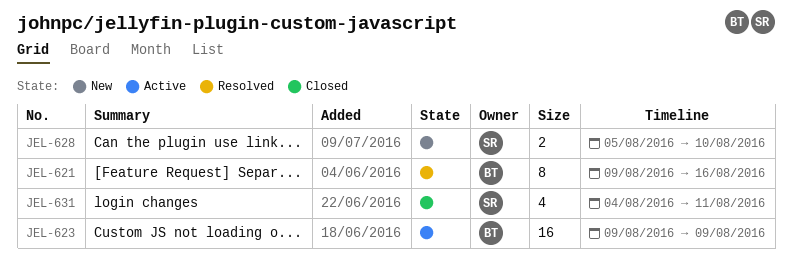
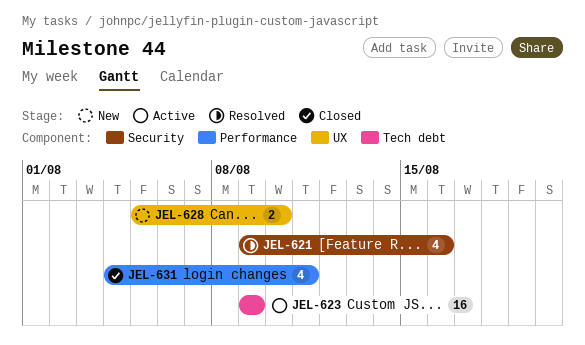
JEL-621, estimate: 8 -> 4

